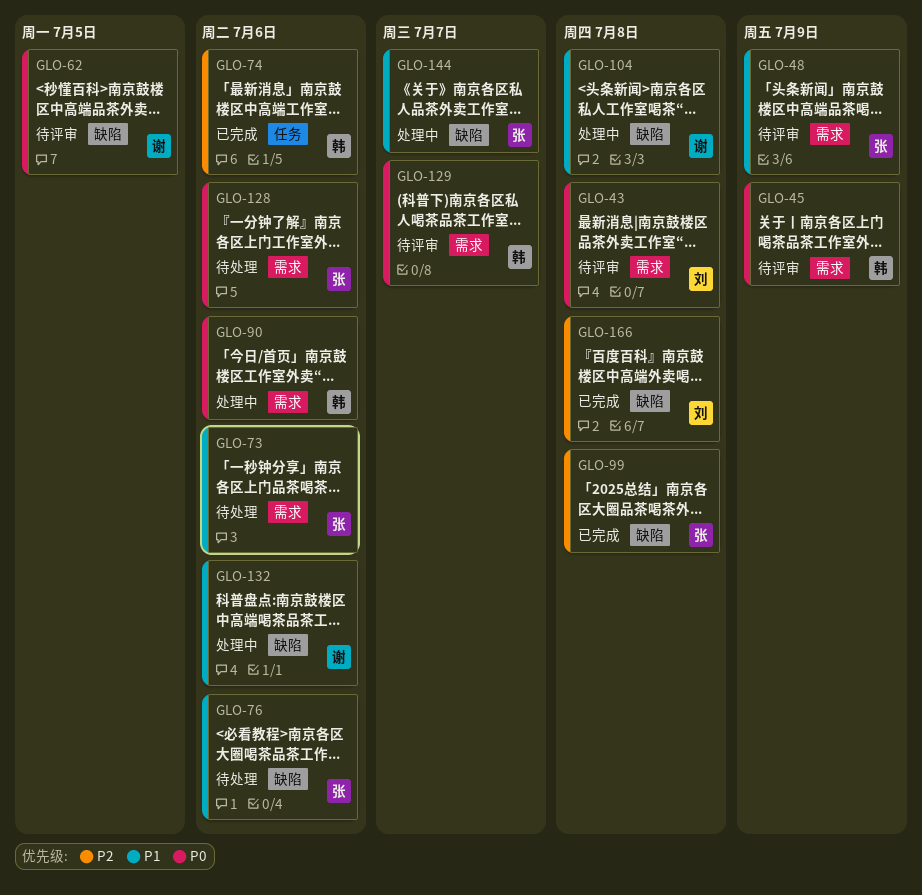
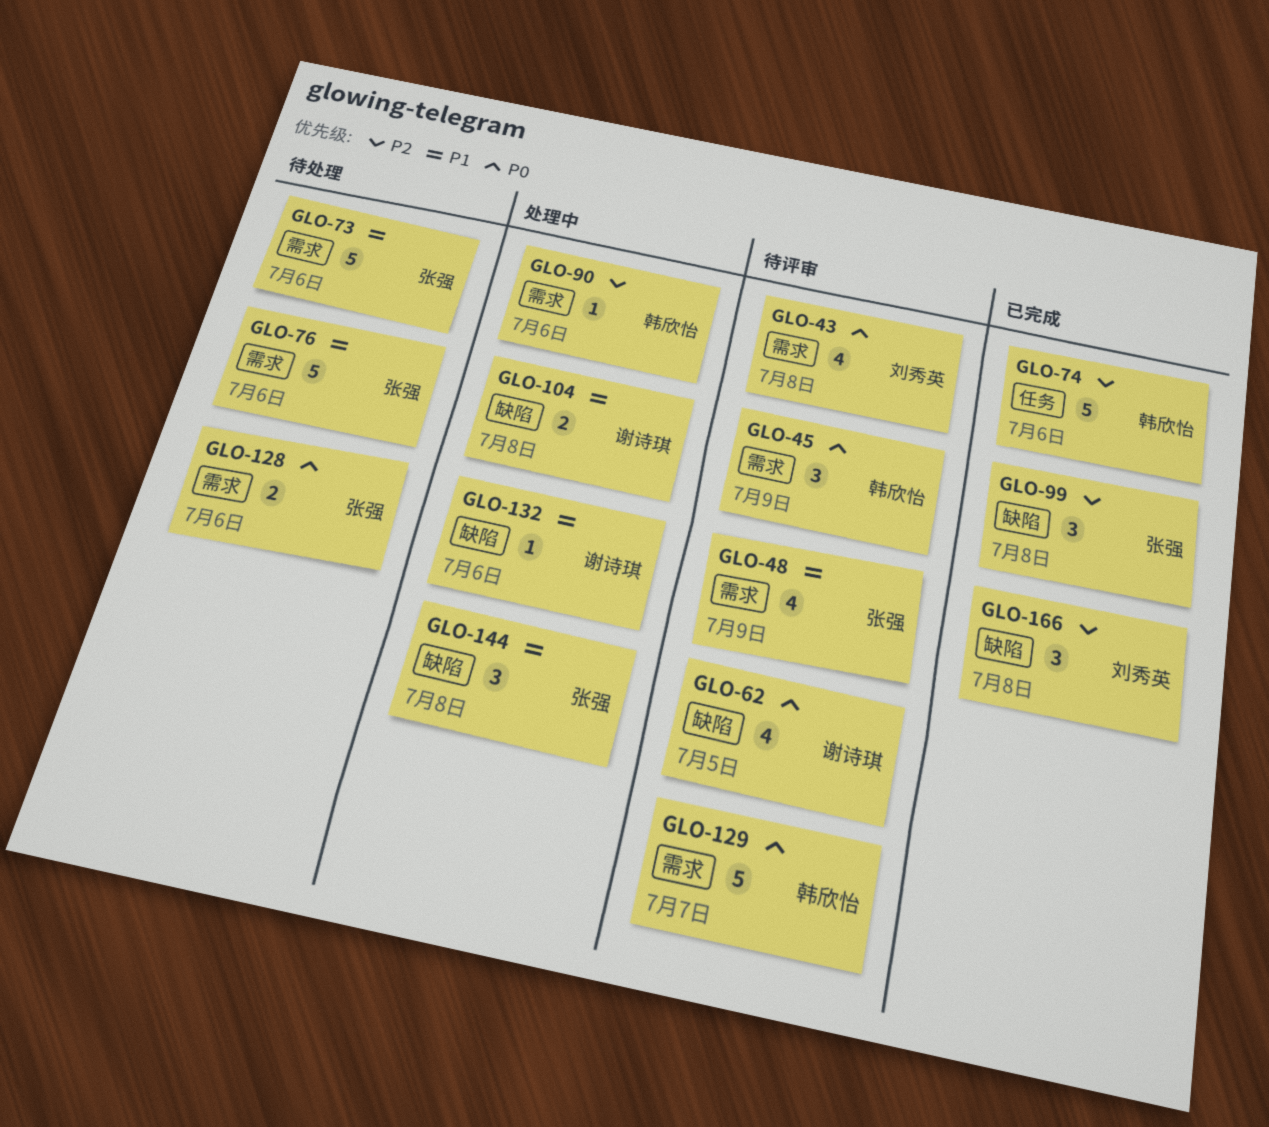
GLO-76, label: 缺陷 -> 需求
GLO-90, priority: P0 -> P2
GLO-144, due: Jul 7 -> Jul 8

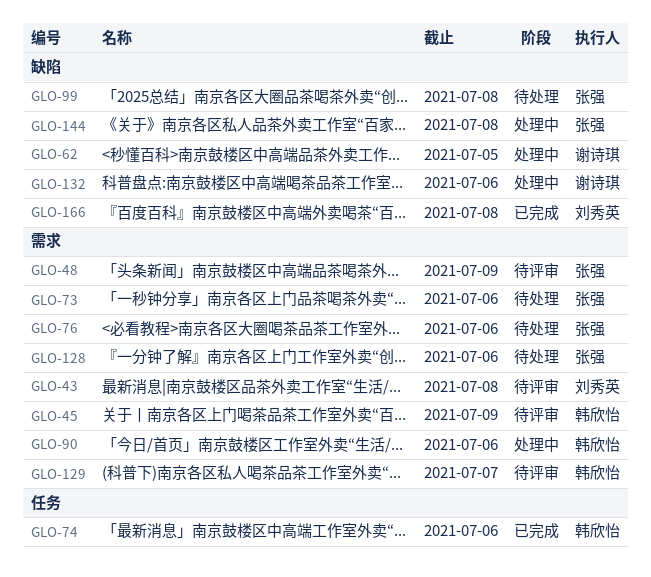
GLO-62, status: 待评审 -> 处理中
GLO-99, status: 已完成 -> 待处理
GLO-104: present -> none

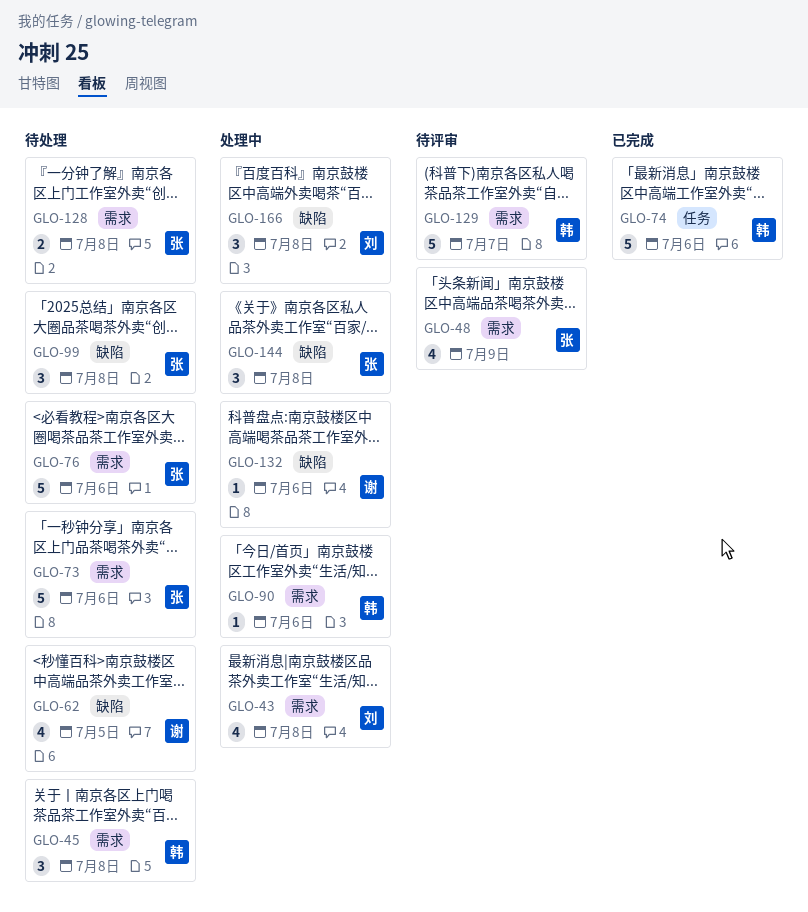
GLO-43, status: 待评审 -> 处理中
GLO-45, status: 待评审 -> 待处理
GLO-45, due: Jul 9 -> Jul 8
GLO-62, status: 处理中 -> 待处理
GLO-128, due: Jul 6 -> Jul 8
GLO-166, status: 已完成 -> 处理中

